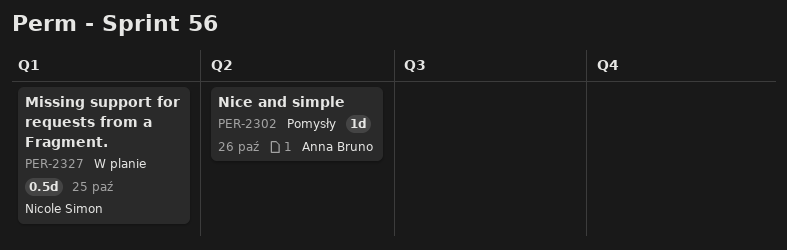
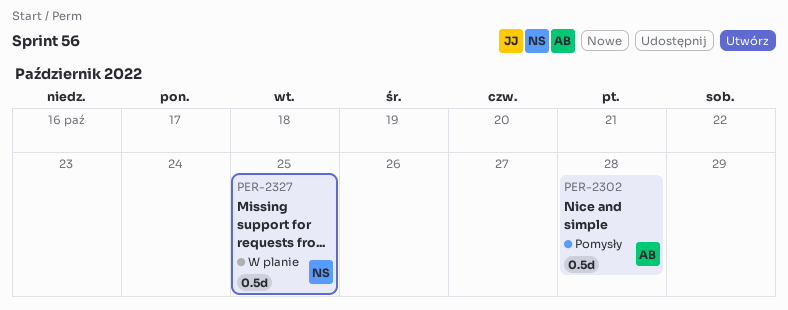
PER-2302, estimate: 1d -> 0.5d
PER-2302, due: Oct 26 -> Oct 28

